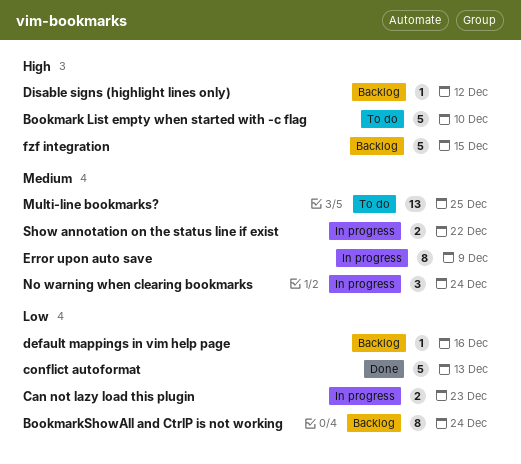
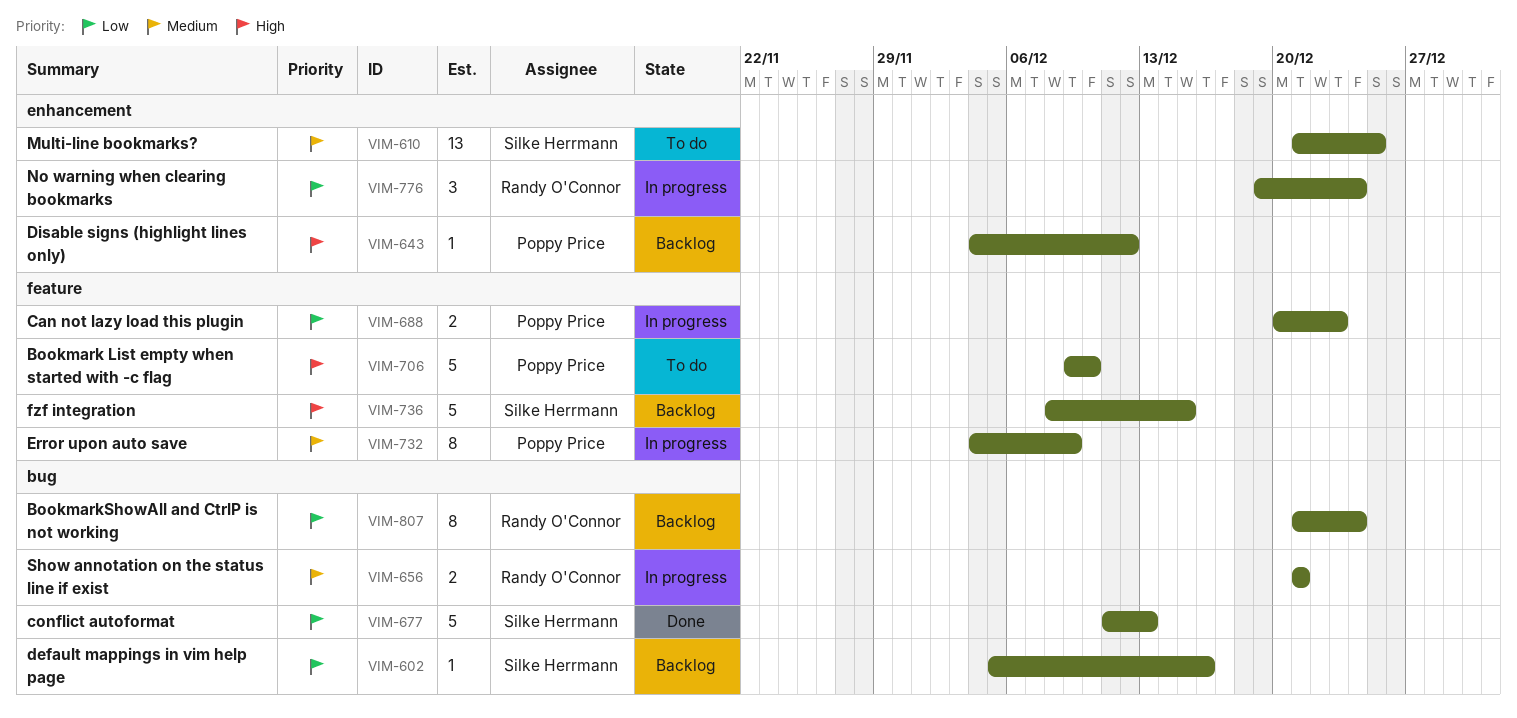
No warning when clearing bookmarks, priority: Medium -> Low
Show annotation on the status line if exist, due: Dec 22 -> Dec 21

